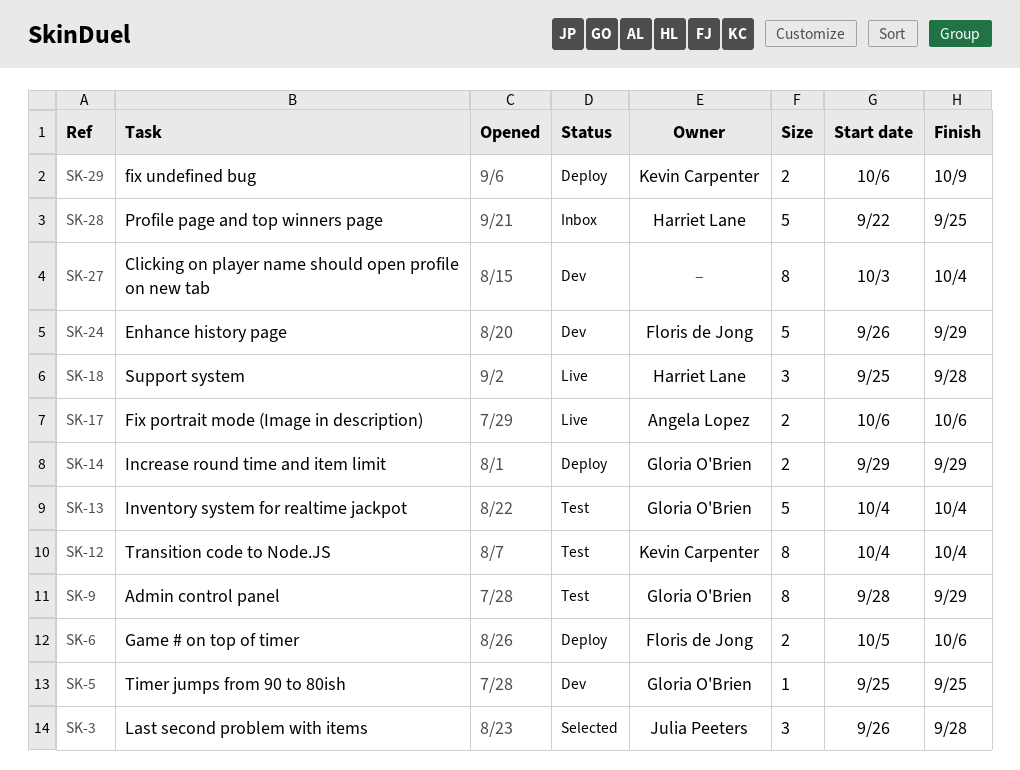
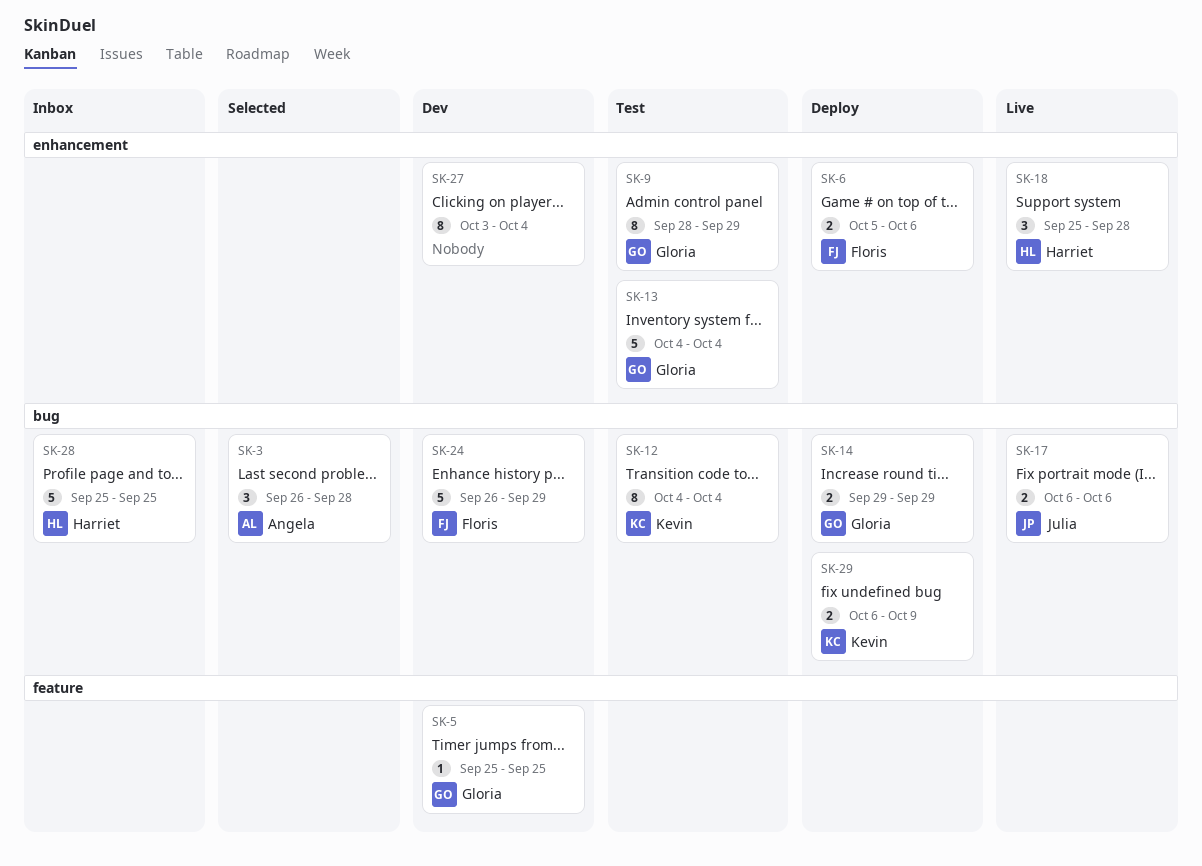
SK-3, owner: Julia Peeters -> Angela Lopez
SK-17, owner: Angela Lopez -> Julia Peeters
SK-28, start: Sep 22 -> Sep 25

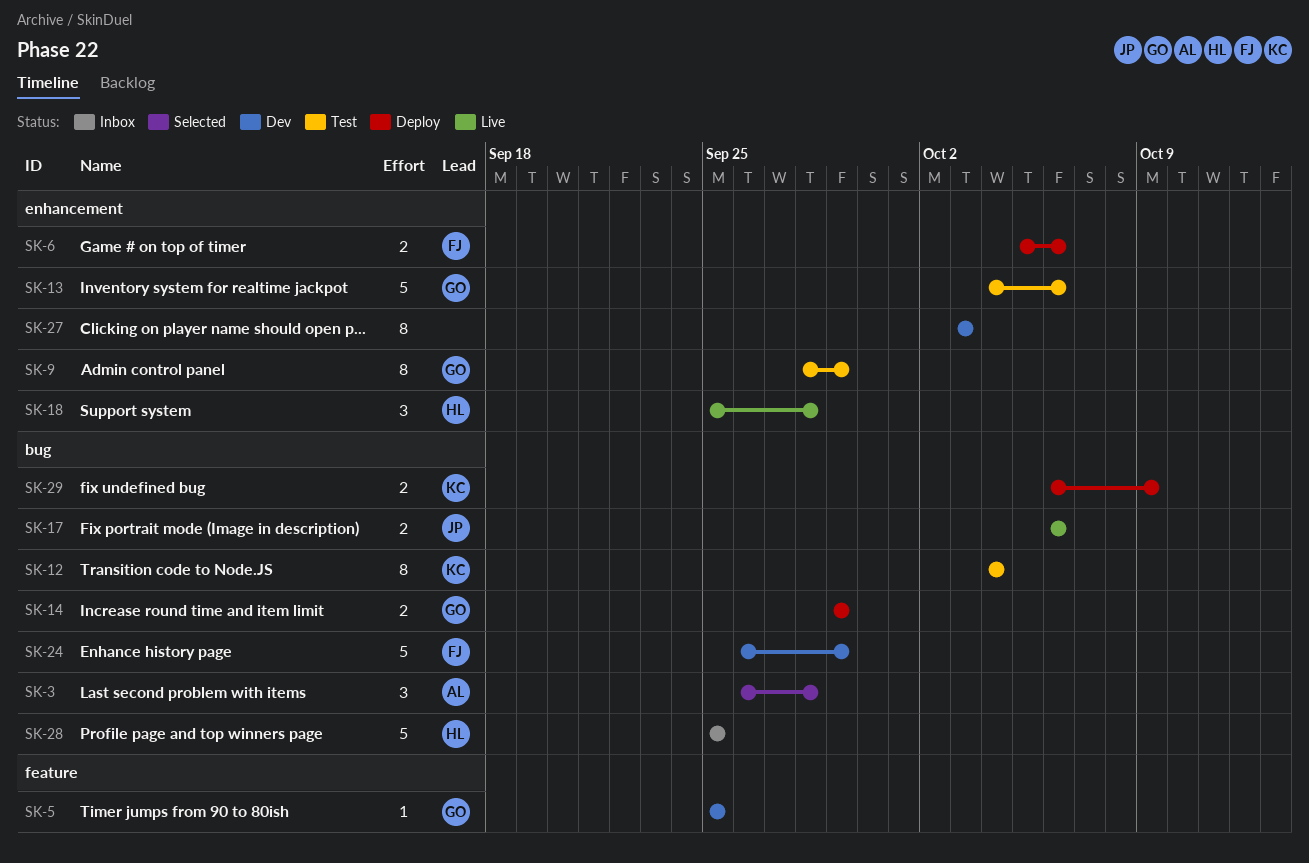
SK-13, due: Oct 4 -> Oct 6
SK-27, due: Oct 4 -> Oct 3

